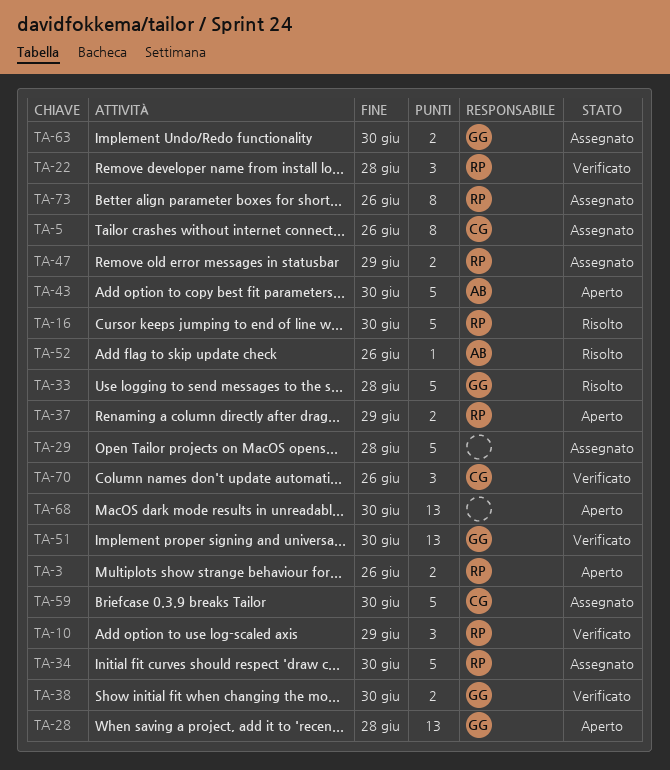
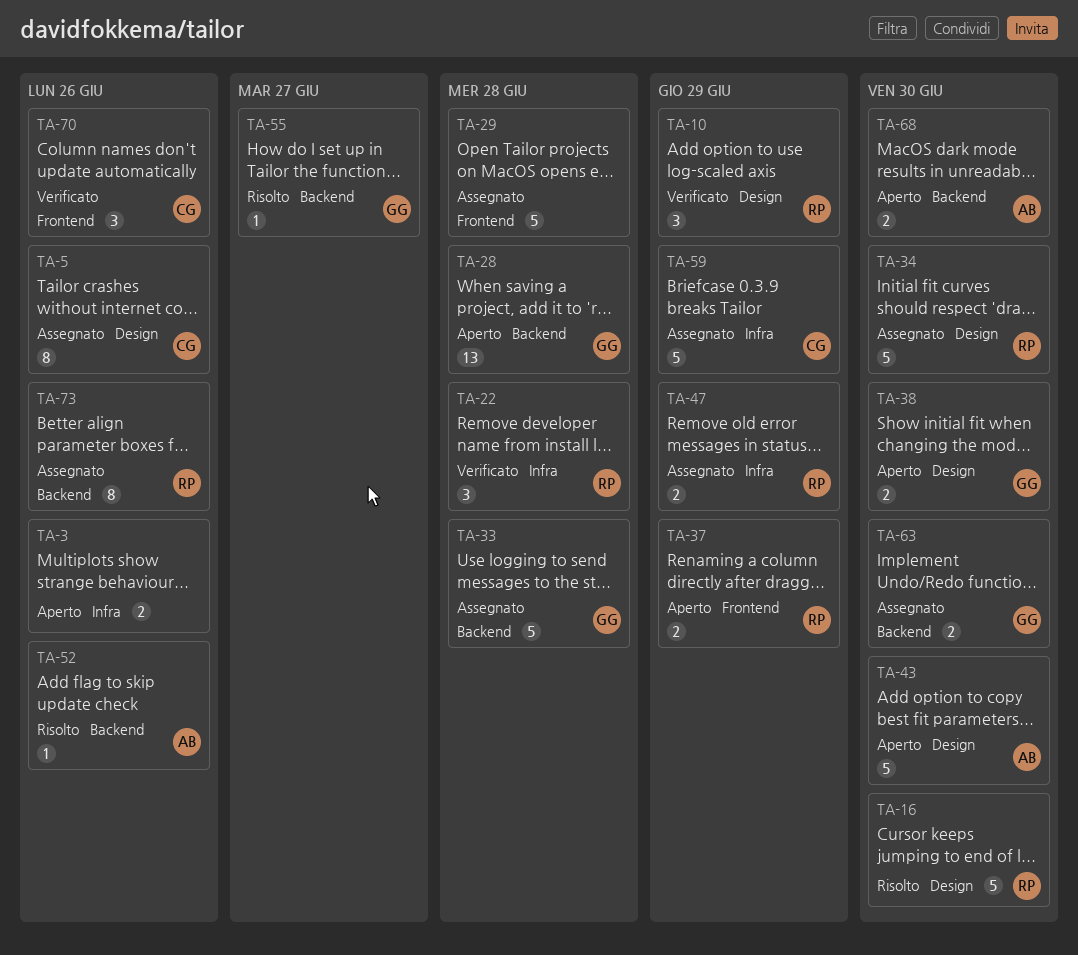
TA-3, owner: RP -> none
TA-33, status: Risolto -> Assegnato
TA-38, status: Verificato -> Aperto
TA-51: present -> none
TA-55: none -> present
TA-59, due: Jun 30 -> Jun 29
TA-68, owner: none -> AB
TA-68, estimate: 13 -> 2

